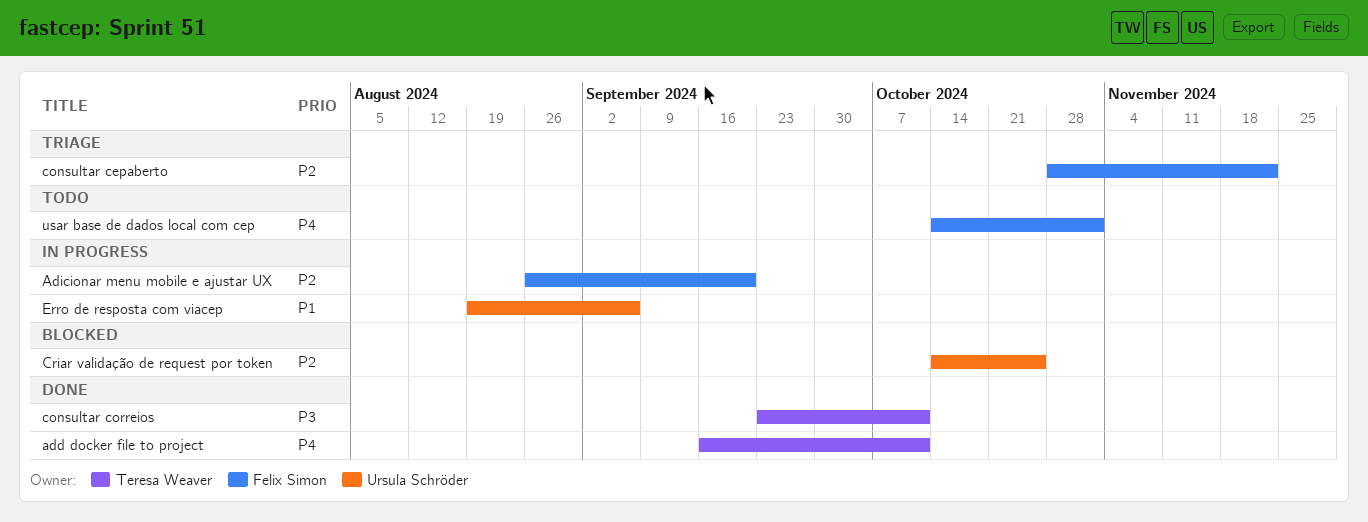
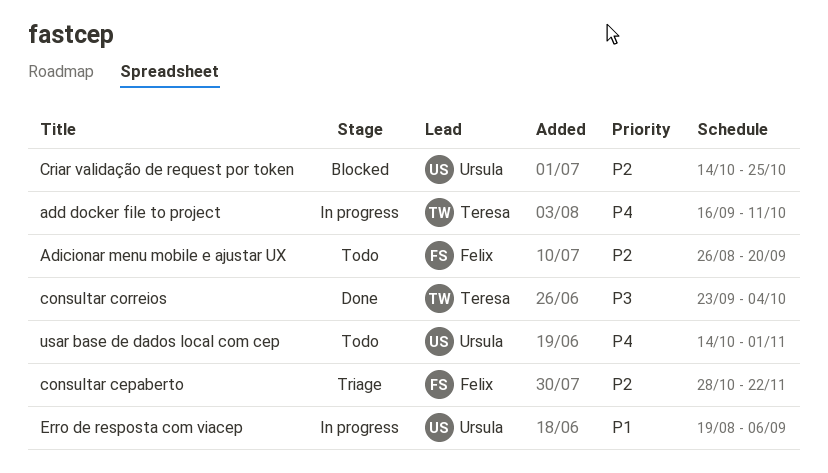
add docker file to project, status: Done -> In progress
Adicionar menu mobile e ajustar UX, status: In progress -> Todo
consultar correios, due: Oct 11 -> Oct 4
usar base de dados local com cep, owner: Felix Simon -> Ursula Schröder

